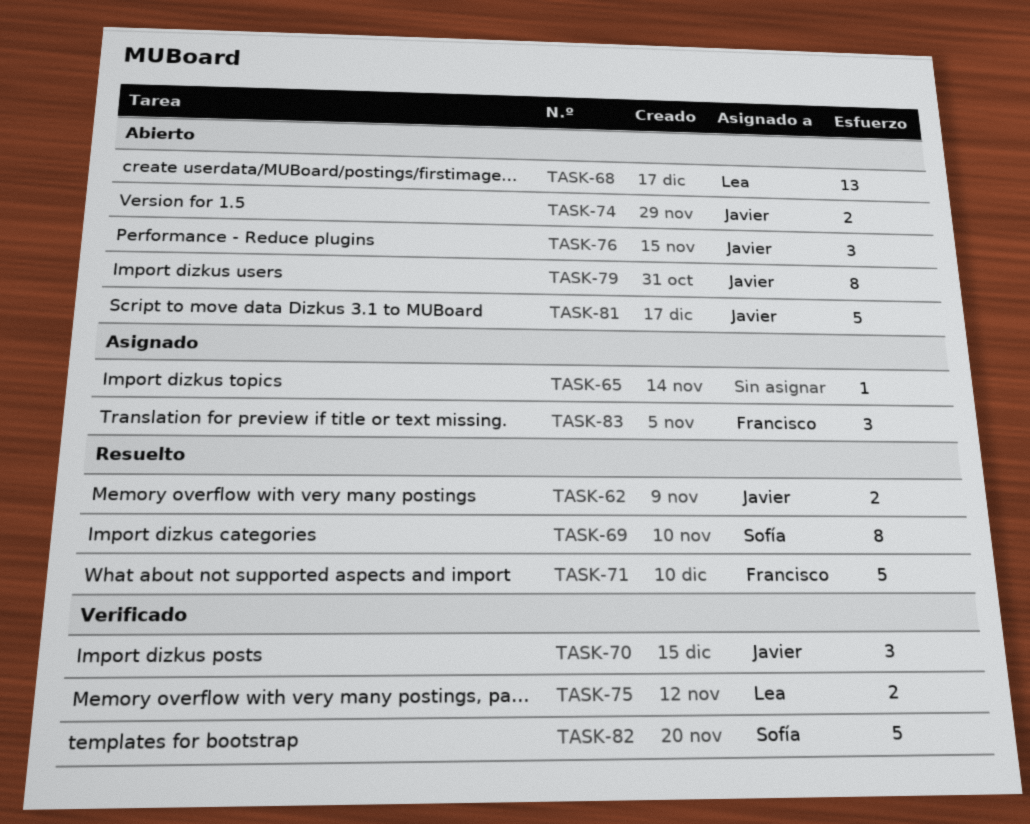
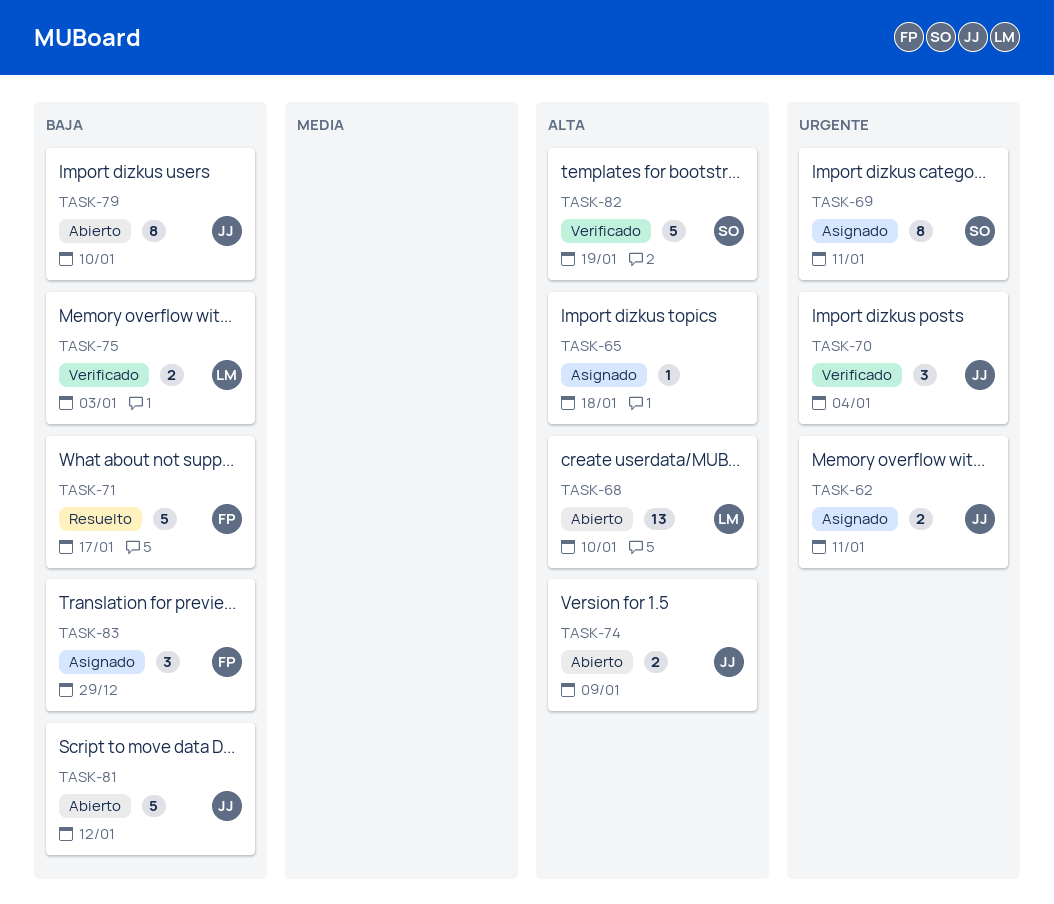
TASK-62, status: Resuelto -> Asignado
TASK-69, status: Resuelto -> Asignado
TASK-76: present -> none

